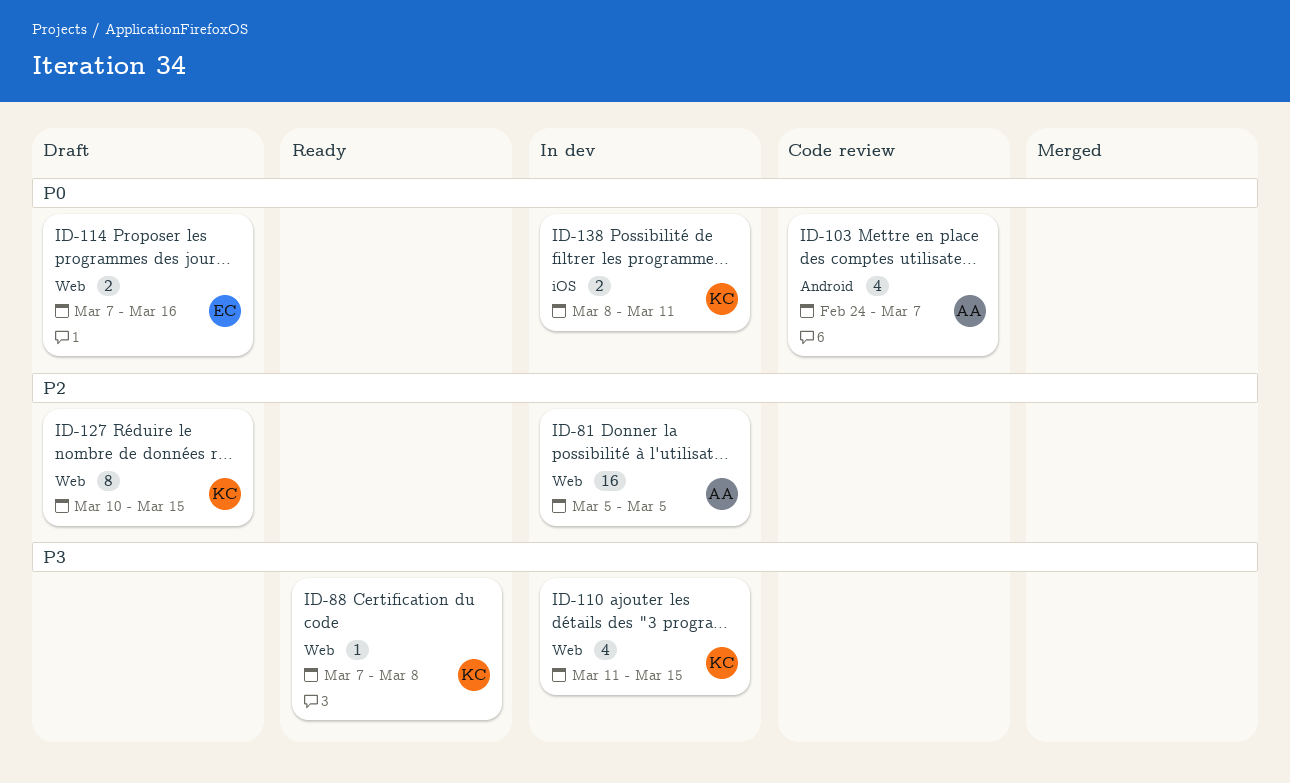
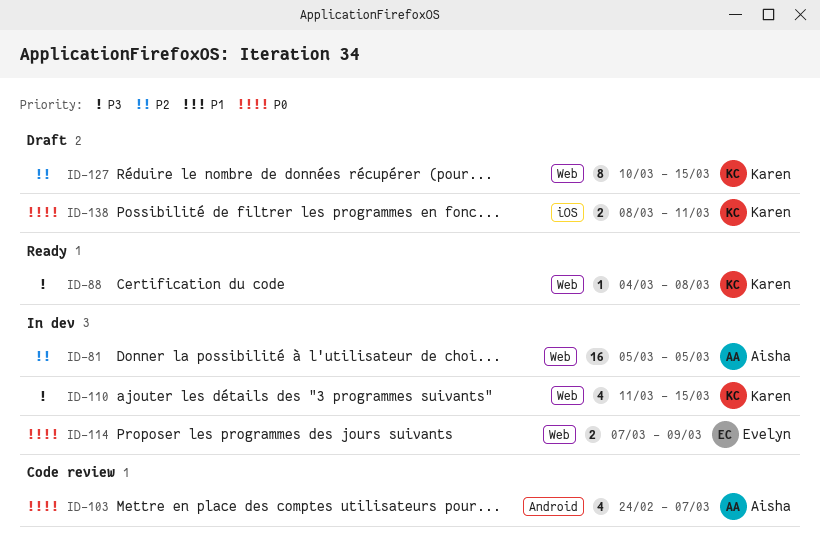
ID-88, start: Mar 7 -> Mar 4
ID-114, status: Draft -> In dev
ID-114, due: Mar 16 -> Mar 9
ID-138, status: In dev -> Draft

